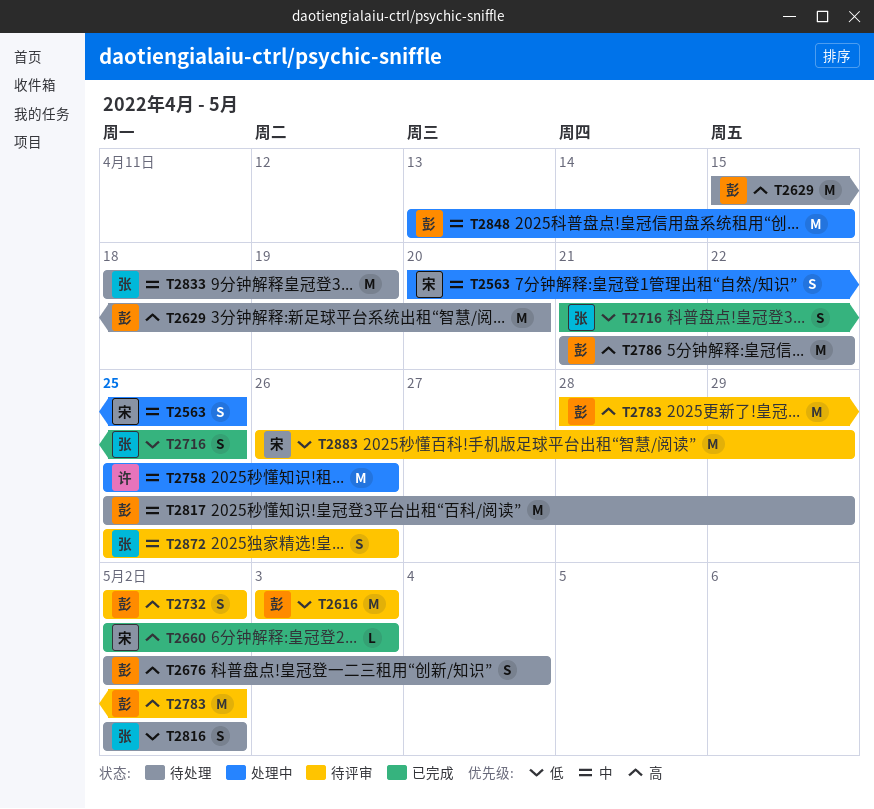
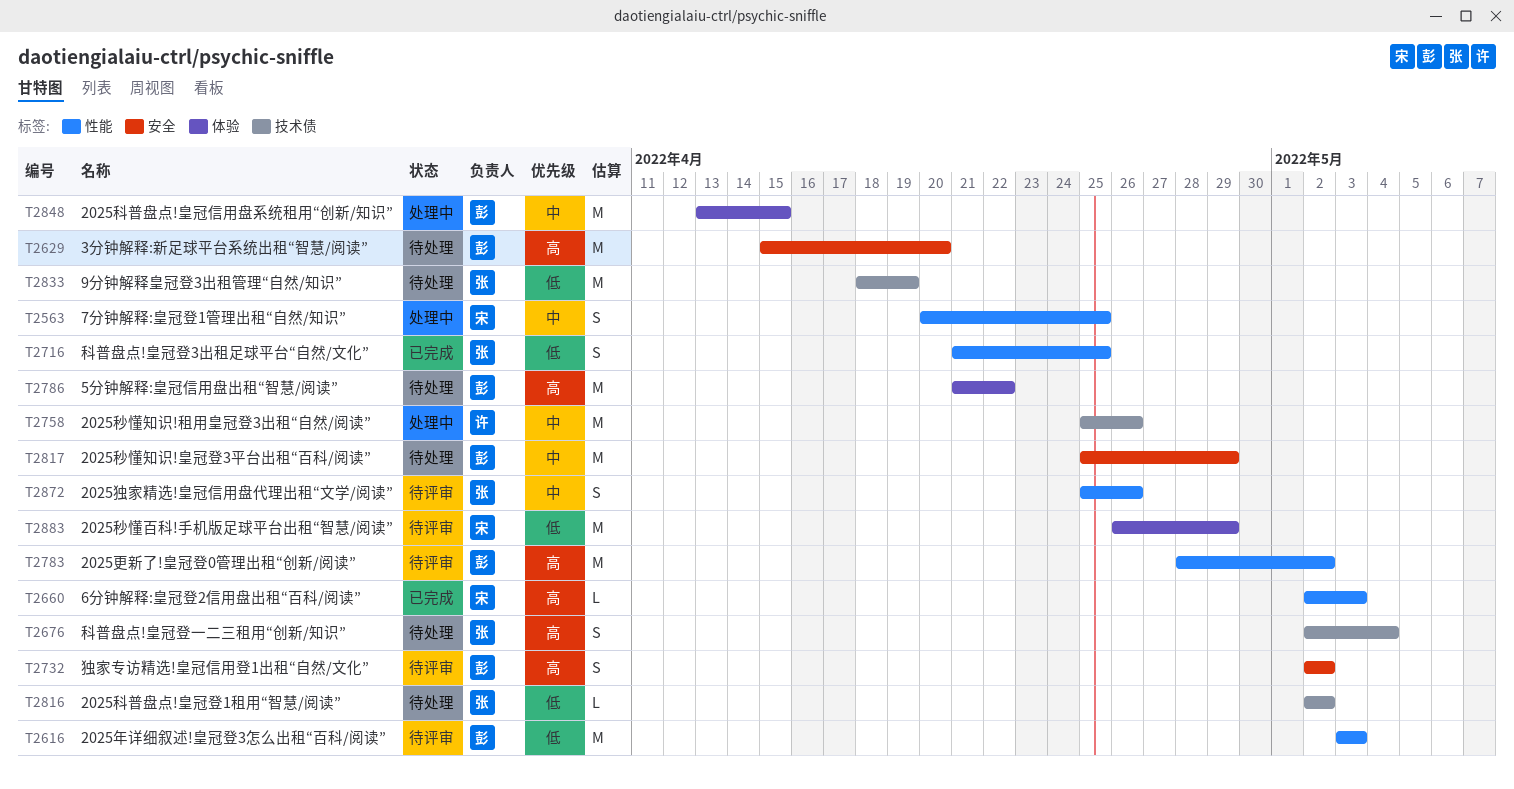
T2676, owner: 彭 -> 张
T2816, estimate: S -> L
T2833, priority: 中 -> 低

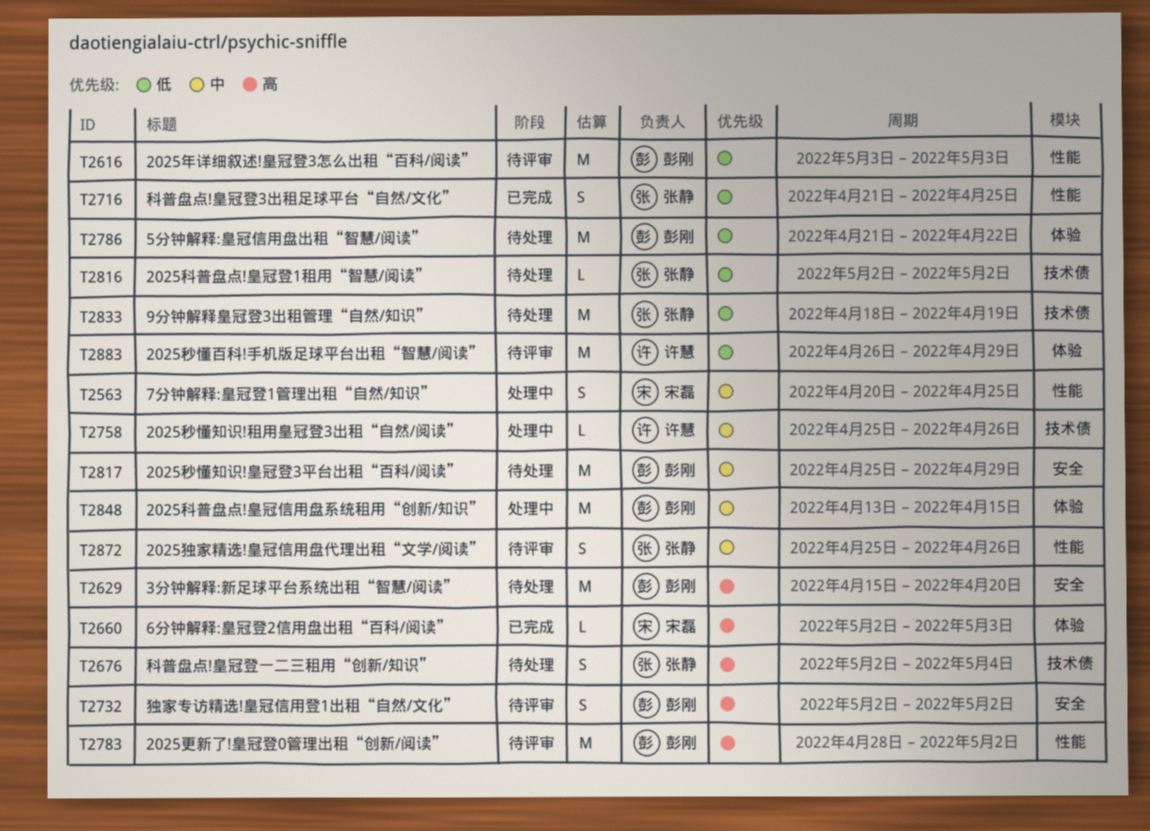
T2660, label: 性能 -> 体验
T2758, estimate: M -> L
T2786, priority: 高 -> 低
T2883, owner: 宋磊 -> 许慧

